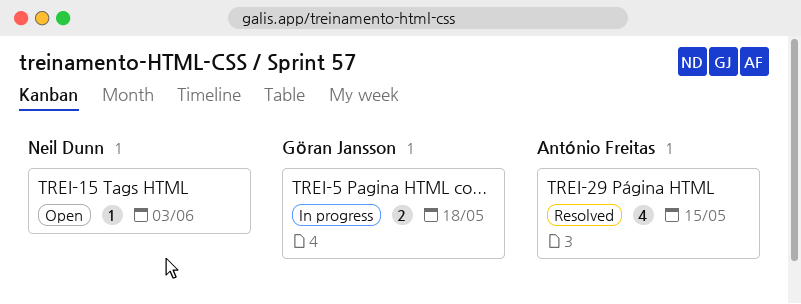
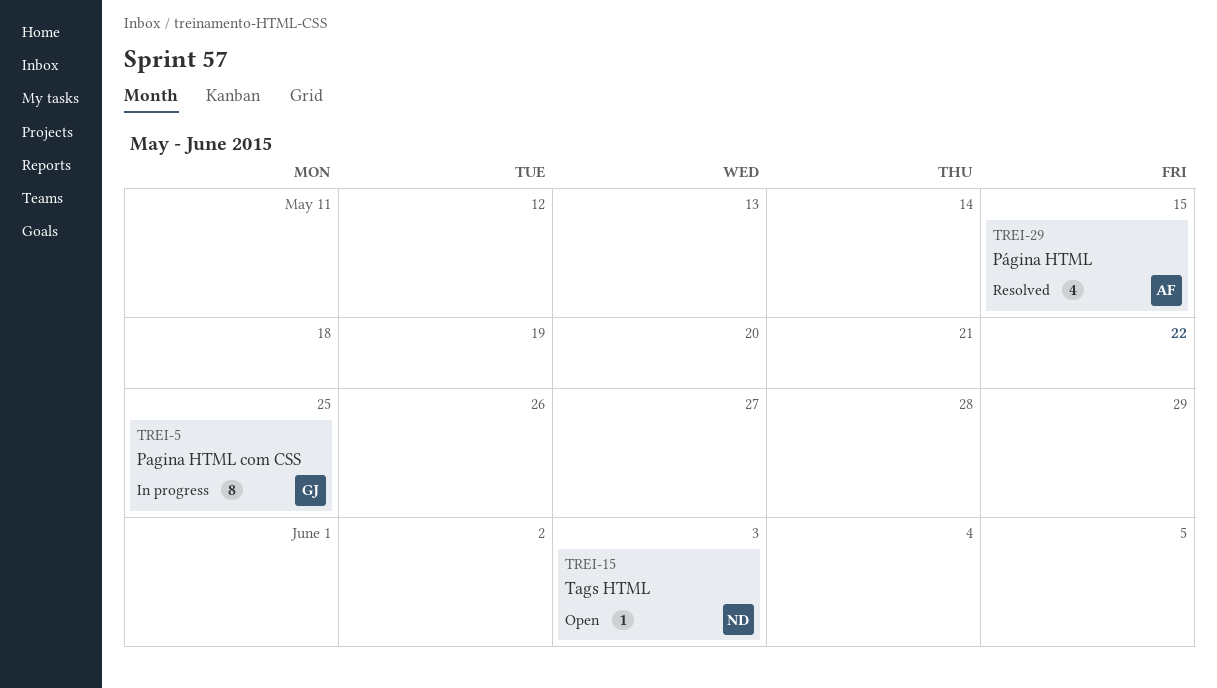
TREI-5, estimate: 2 -> 8
TREI-5, due: May 18 -> May 25

